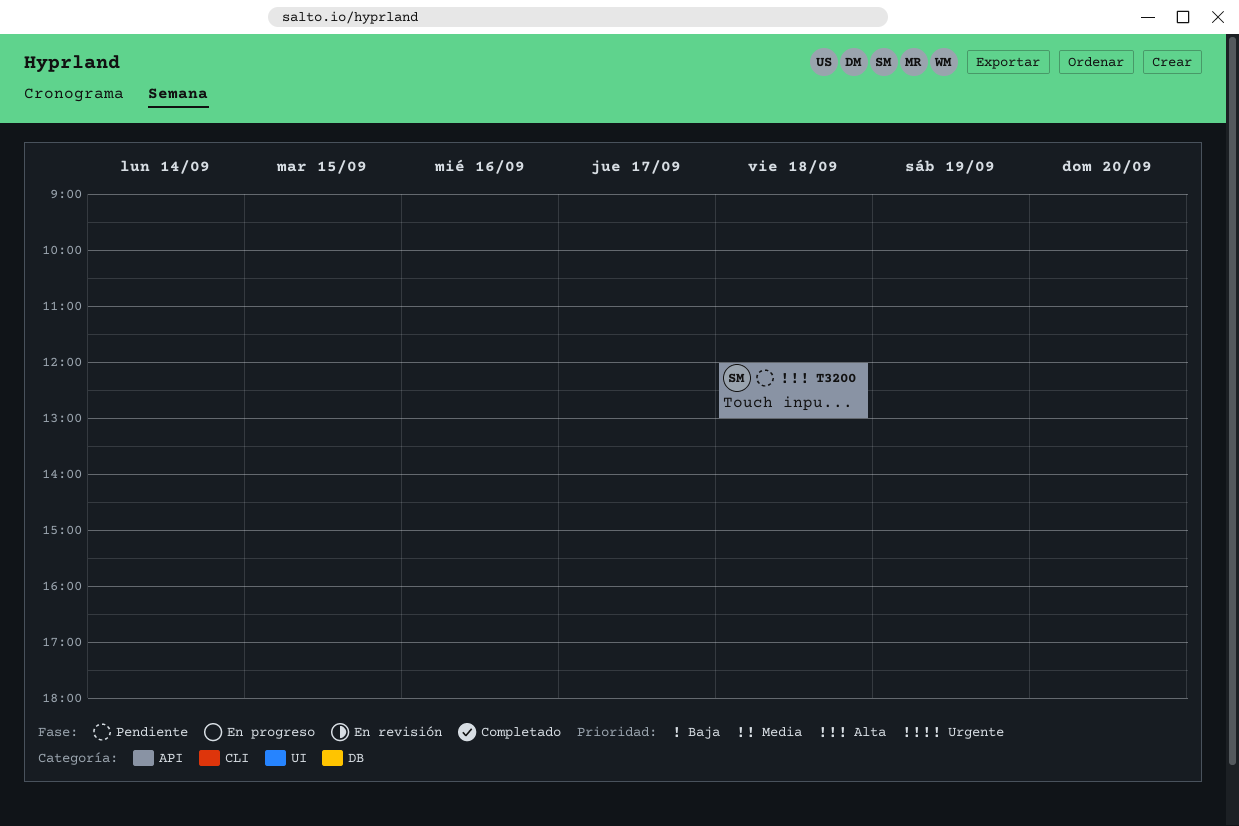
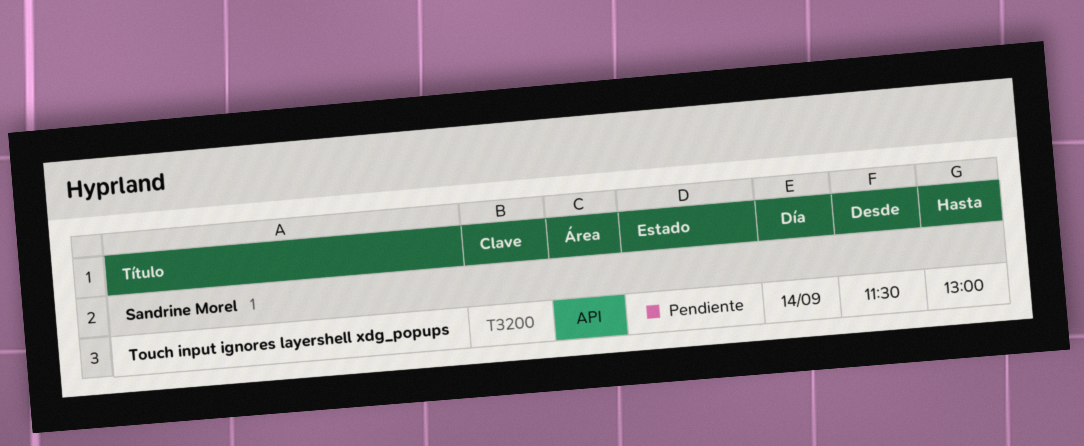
T3200, day: Sep 18 -> Sep 14
T3200, begins: 12:00 -> 11:30

